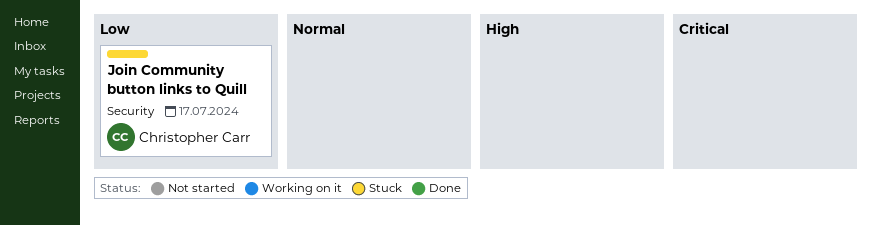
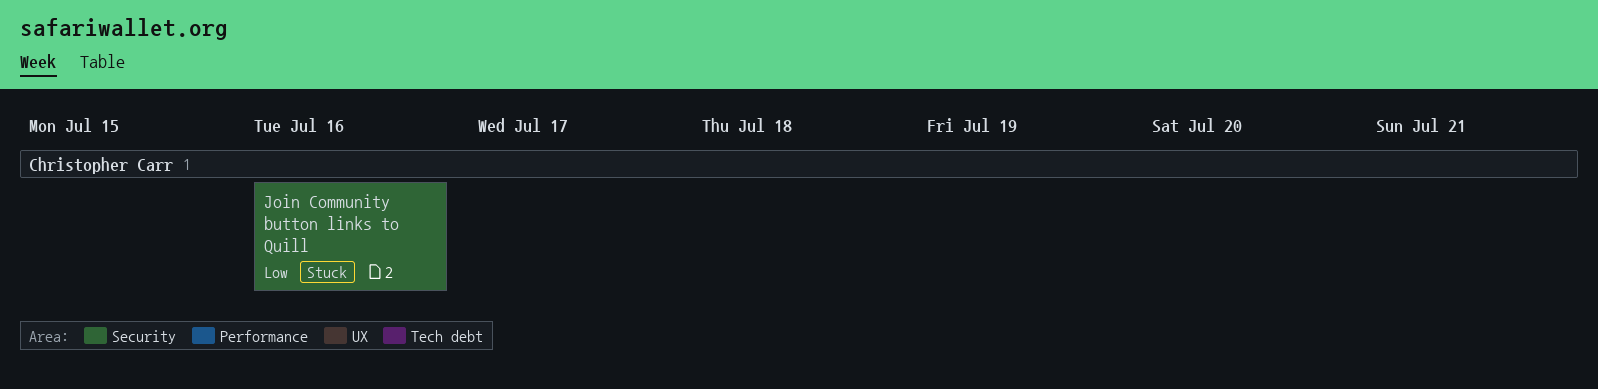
Join Community button links to Quill, due: Jul 17 -> Jul 16

